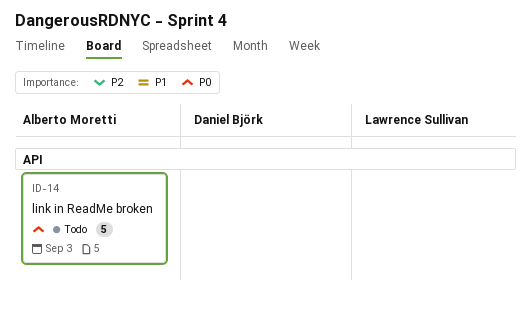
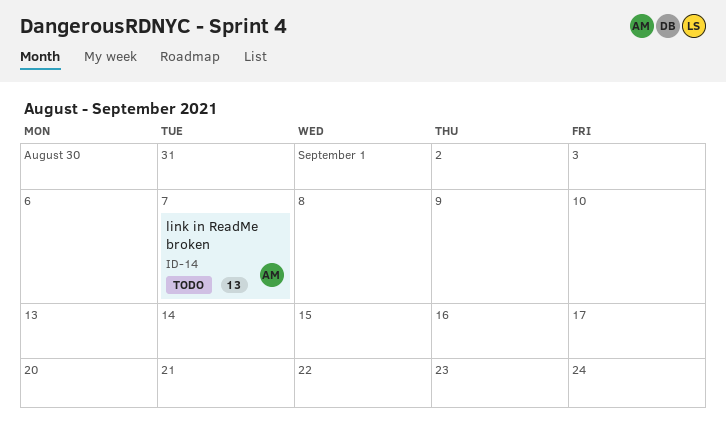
ID-14, estimate: 5 -> 13
ID-14, due: Sep 3 -> Sep 7

